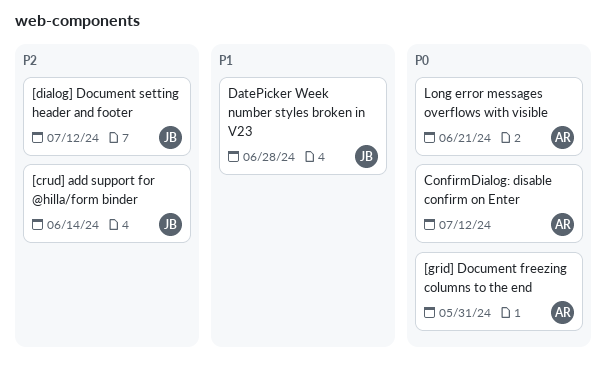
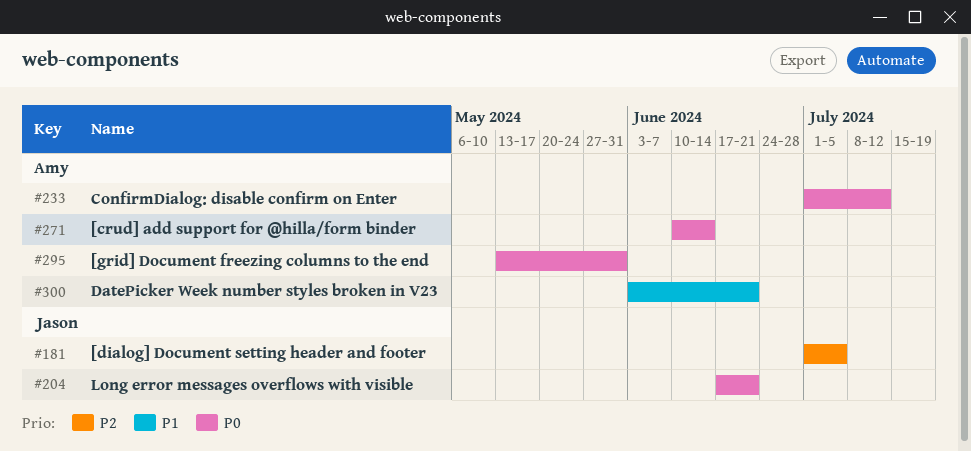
[crud] add support for @hilla/form binder, owner: Jason -> Amy
[crud] add support for @hilla/form binder, priority: P2 -> P0
[dialog] Document setting header and footer, due: Jul 12 -> Jul 5
DatePicker Week number styles broken in V23, owner: Jason -> Amy
DatePicker Week number styles broken in V23, due: Jun 28 -> Jun 21
Long error messages overflows with visible, owner: Amy -> Jason

